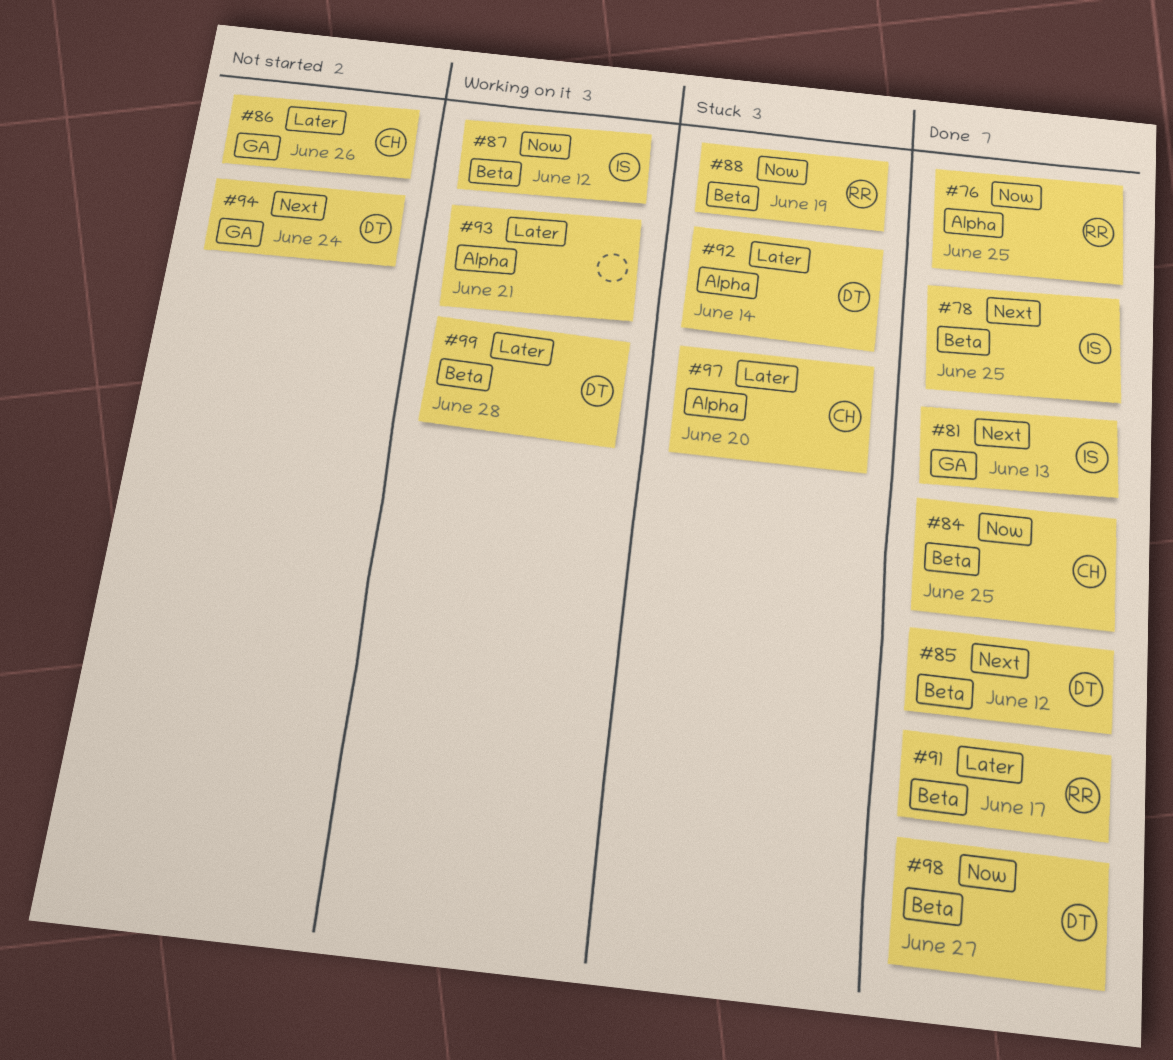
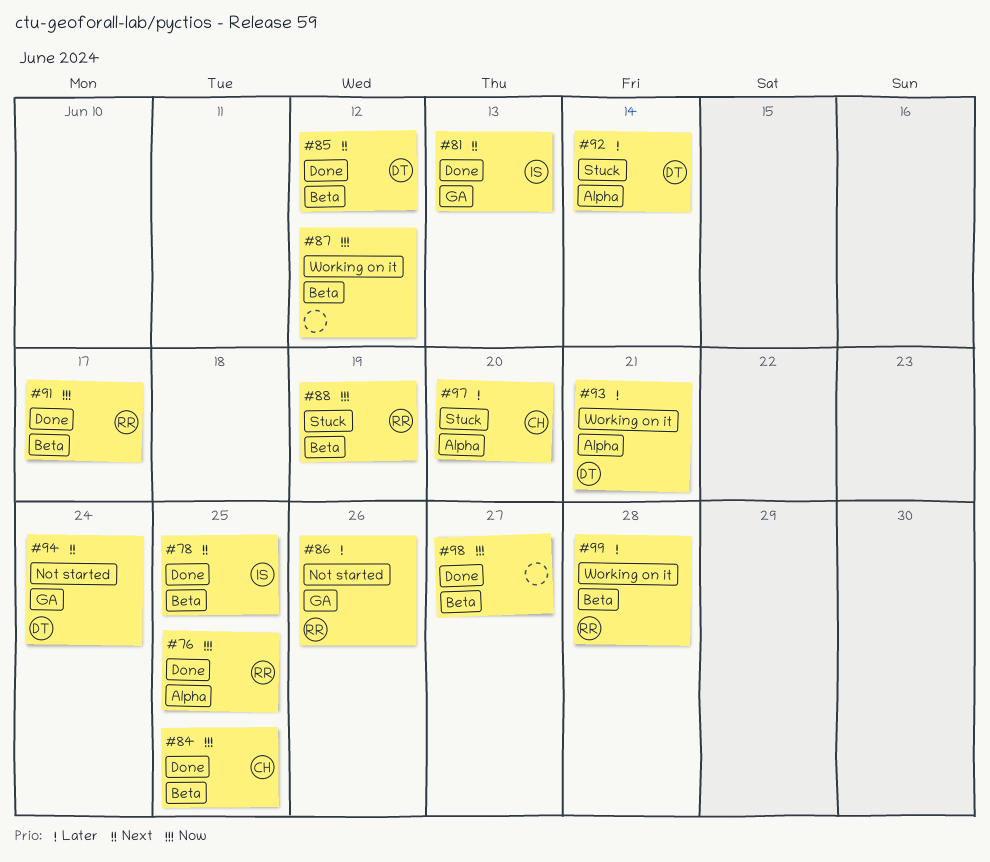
#86, owner: CH -> RR
#87, owner: IS -> none
#91, priority: Later -> Now
#93, owner: none -> DT
#98, owner: DT -> none
#99, owner: DT -> RR

